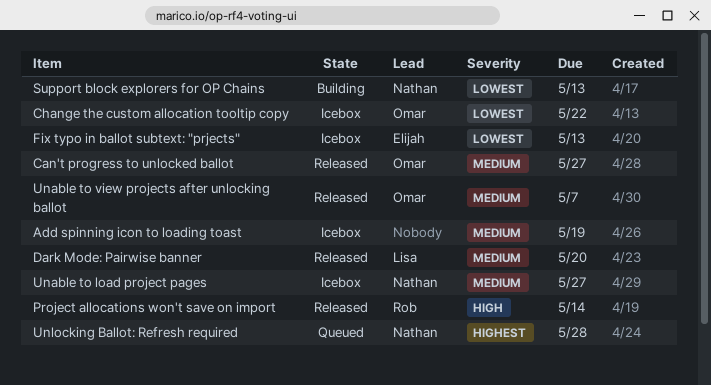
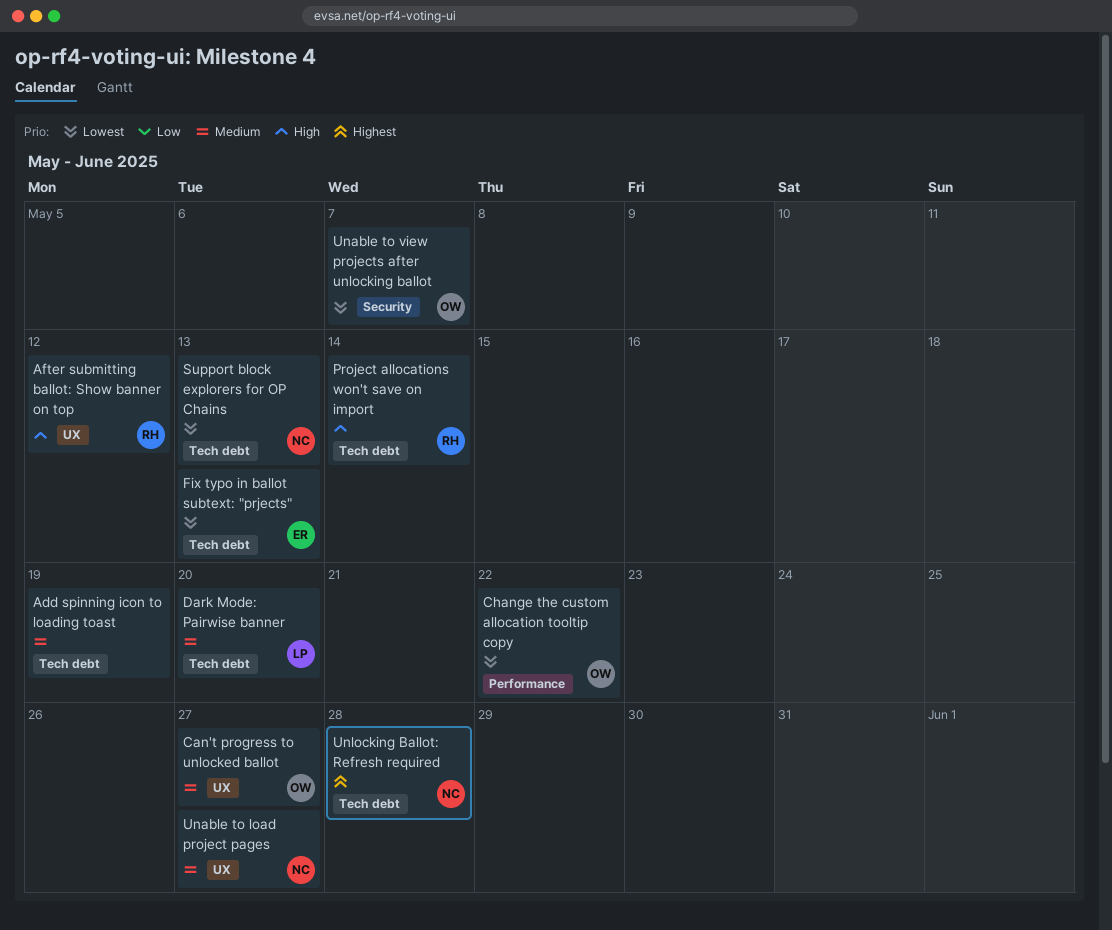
After submitting ballot: Show banner on top: none -> present
Unable to view projects after unlocking ballot, priority: Medium -> Lowest

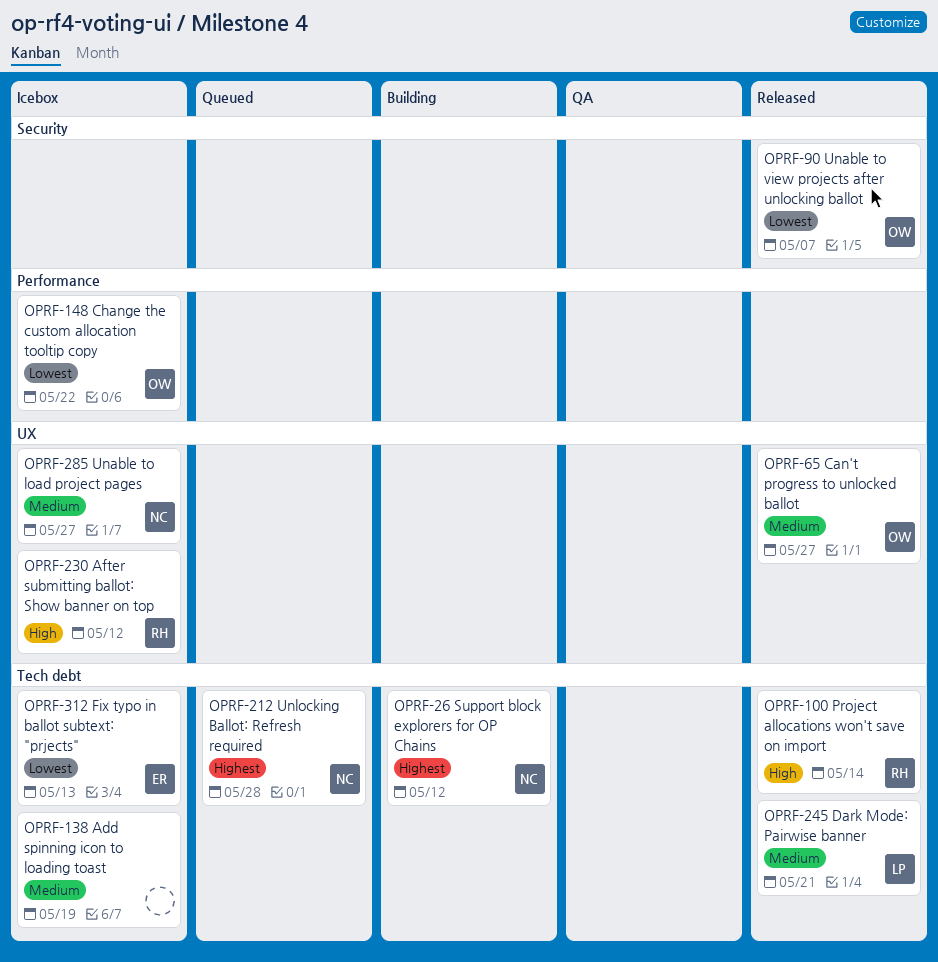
Dark Mode: Pairwise banner, due: May 20 -> May 21
Support block explorers for OP Chains, priority: Lowest -> Highest
Support block explorers for OP Chains, due: May 13 -> May 12

